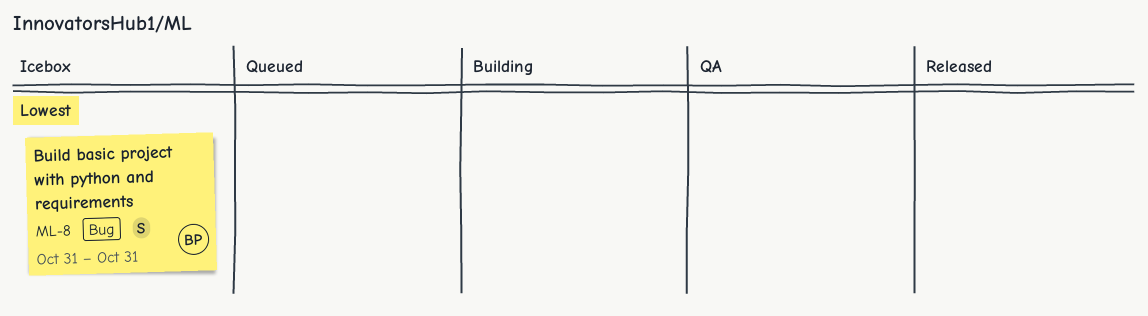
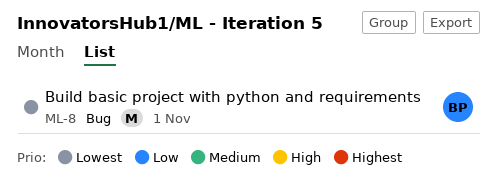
ML-8, estimate: S -> M
ML-8, due: Oct 31 -> Nov 1

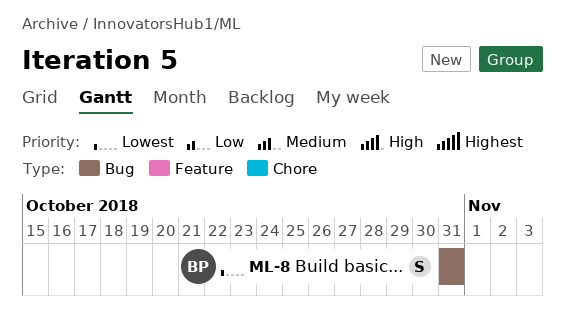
ML-8, estimate: M -> S
ML-8, due: Nov 1 -> Oct 31

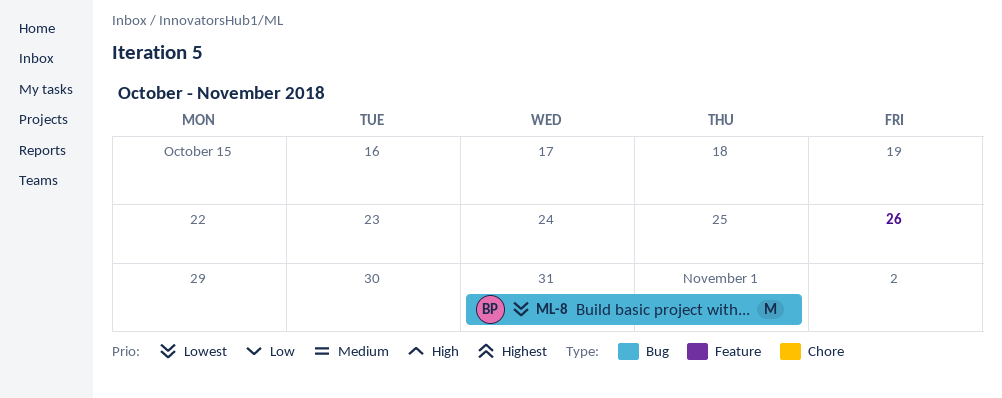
ML-8, estimate: S -> M
ML-8, due: Oct 31 -> Nov 1

